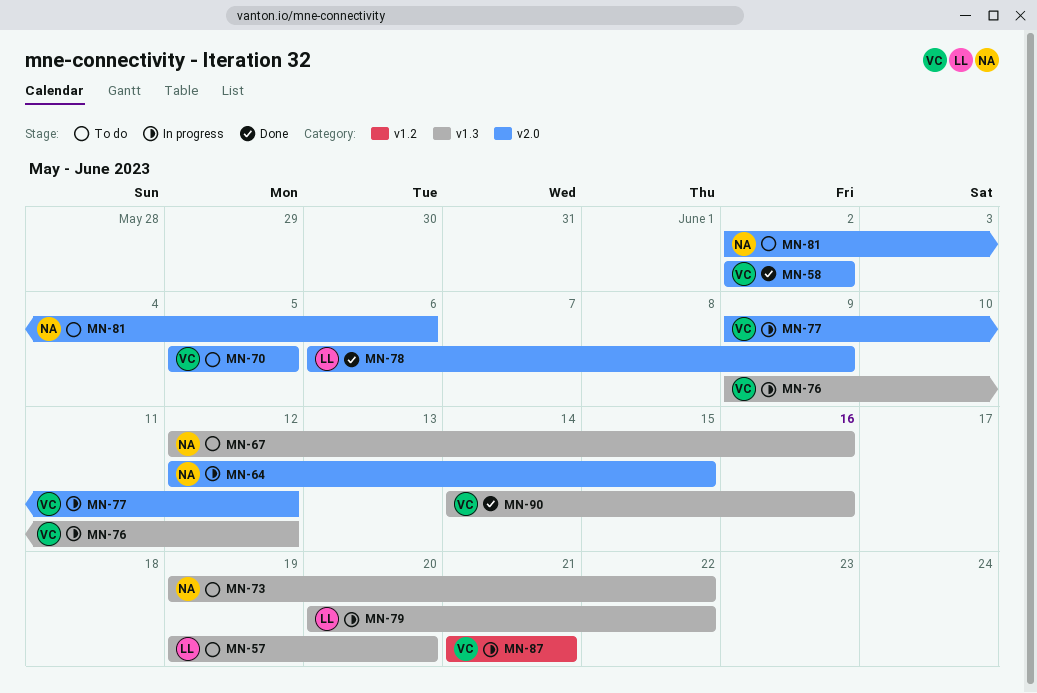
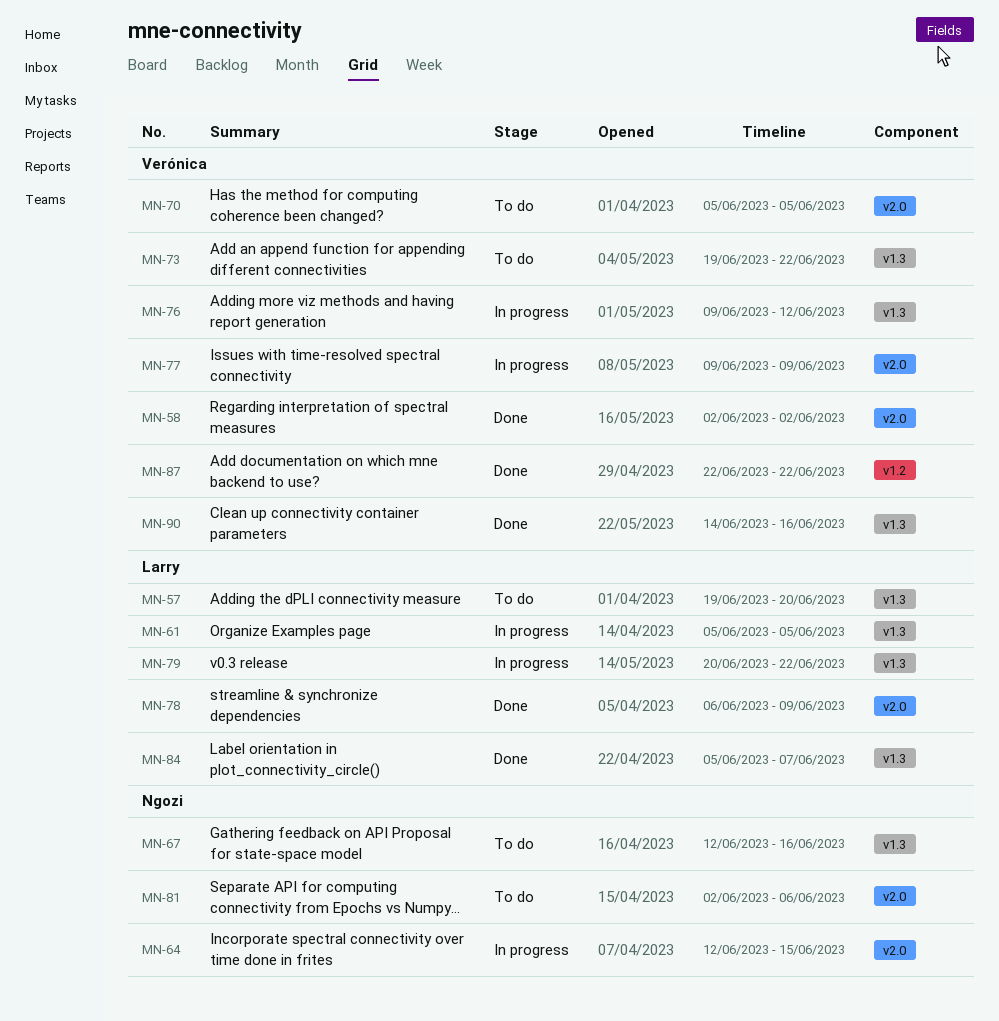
MN-61: none -> present
MN-73, owner: Ngozi -> Verónica
MN-77, due: Jun 12 -> Jun 9
MN-84: none -> present
MN-87, status: In progress -> Done
MN-87, start: Jun 21 -> Jun 22
MN-87, due: Jun 21 -> Jun 22

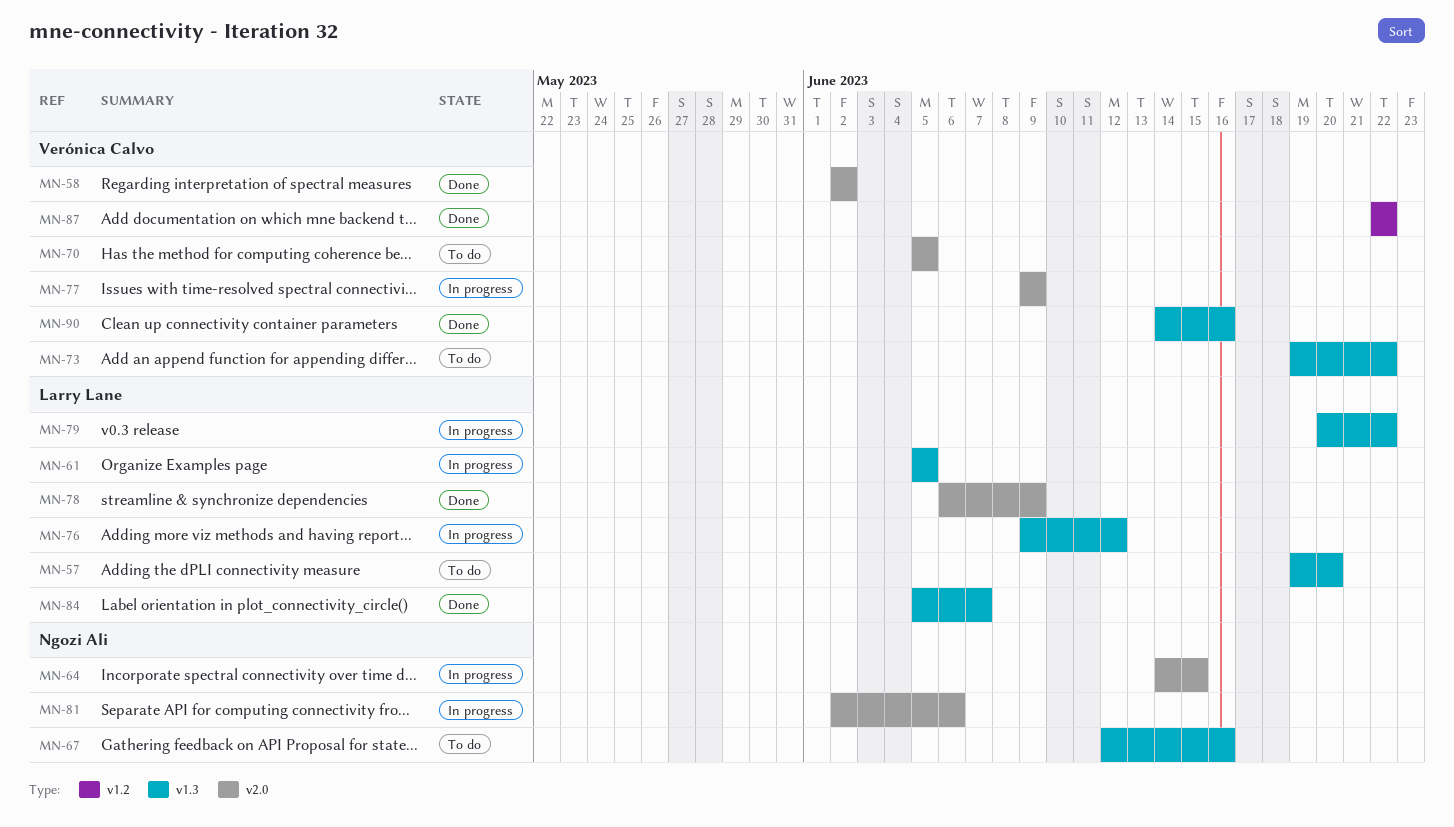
MN-64, start: Jun 12 -> Jun 14
MN-76, owner: Verónica Calvo -> Larry Lane
MN-81, status: To do -> In progress

